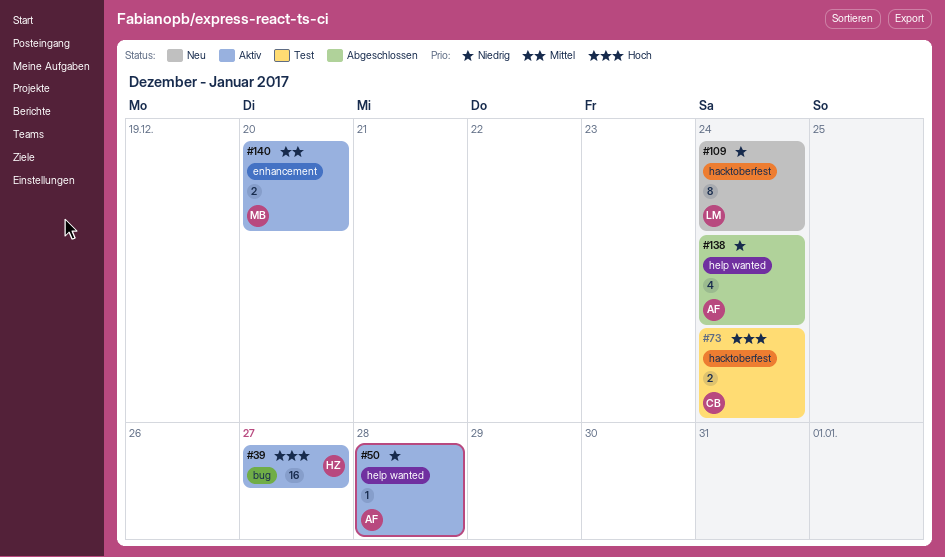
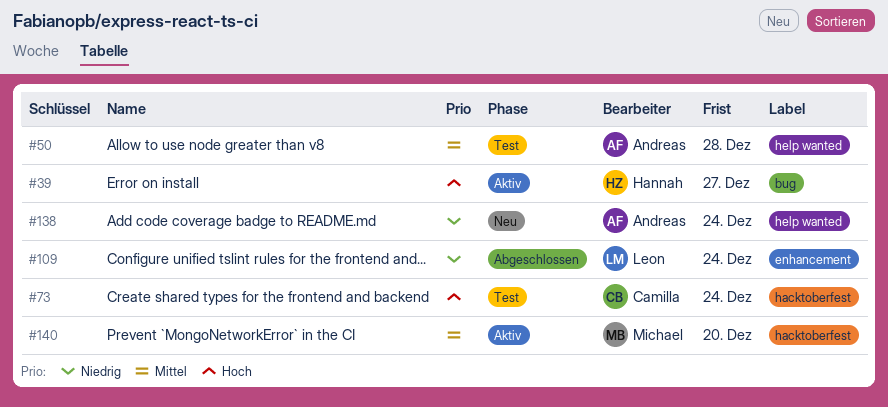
#50, status: Aktiv -> Test
#50, priority: Niedrig -> Mittel
#109, status: Neu -> Abgeschlossen
#109, label: hacktoberfest -> enhancement
#138, status: Abgeschlossen -> Neu
#140, label: enhancement -> hacktoberfest

